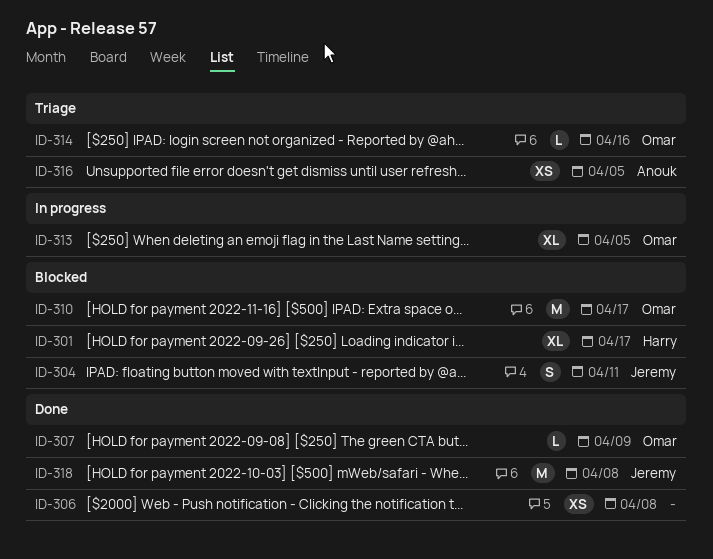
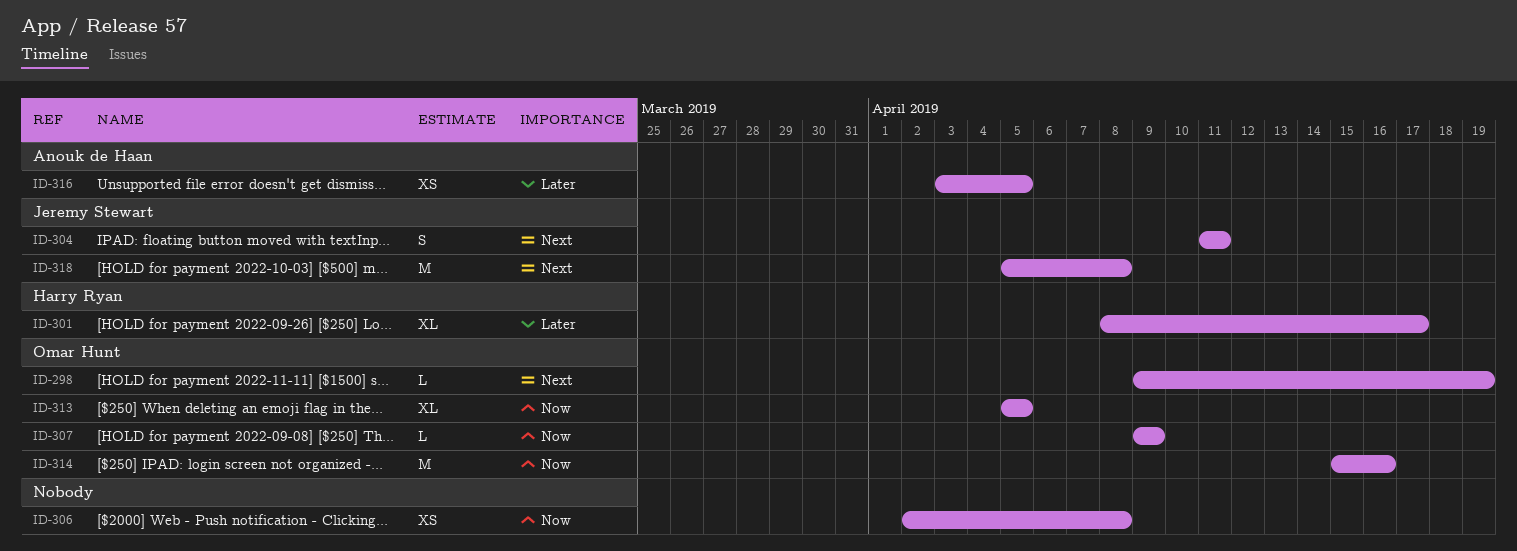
ID-298: none -> present
ID-310: present -> none
ID-314, estimate: L -> M

